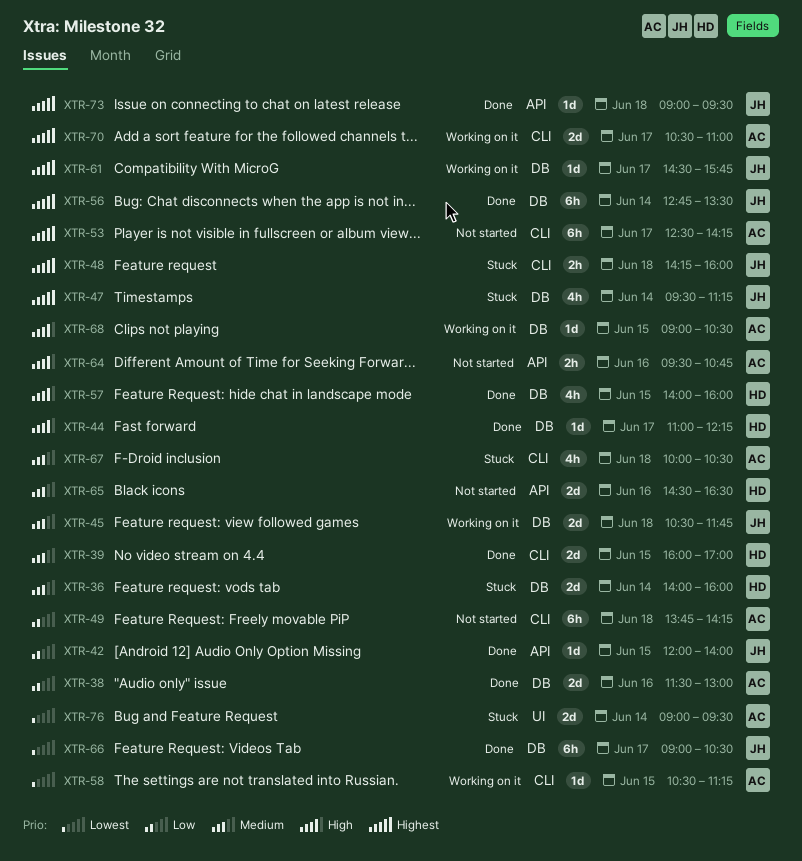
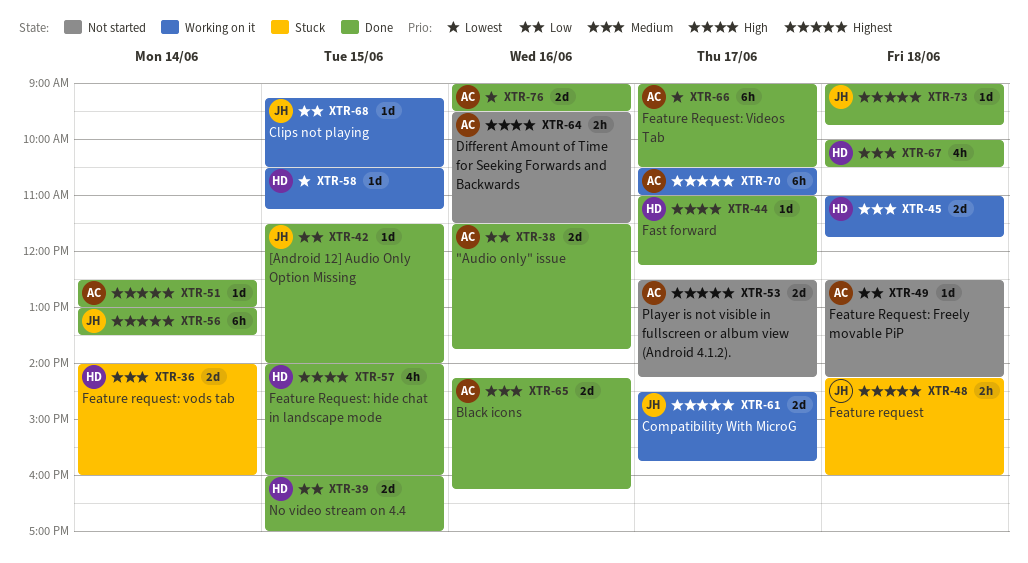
XTR-38, ends: 13:00 -> 13:45
XTR-39, priority: Medium -> Low
XTR-42, begins: 12:00 -> 11:30
XTR-45, owner: JH -> HD
XTR-45, begins: 10:30 -> 11:00
XTR-47: present -> none
XTR-49, estimate: 6h -> 1d
XTR-49, begins: 13:45 -> 12:30
XTR-51: none -> present
XTR-53, estimate: 6h -> 2d
XTR-56, begins: 12:45 -> 13:00
XTR-58, owner: AC -> HD
XTR-61, estimate: 1d -> 2d
XTR-64, ends: 10:45 -> 11:30
XTR-65, status: Not started -> Done
XTR-65, owner: HD -> AC
XTR-65, begins: 14:30 -> 14:15
XTR-65, ends: 16:30 -> 16:15
XTR-66, owner: JH -> AC
XTR-67, status: Stuck -> Done
XTR-67, owner: AC -> HD
XTR-68, owner: AC -> JH
XTR-68, priority: High -> Low
XTR-68, begins: 09:00 -> 09:15
XTR-70, estimate: 2d -> 6h
XTR-73, ends: 09:30 -> 09:45
XTR-76, status: Stuck -> Done
XTR-76, day: Jun 14 -> Jun 16

